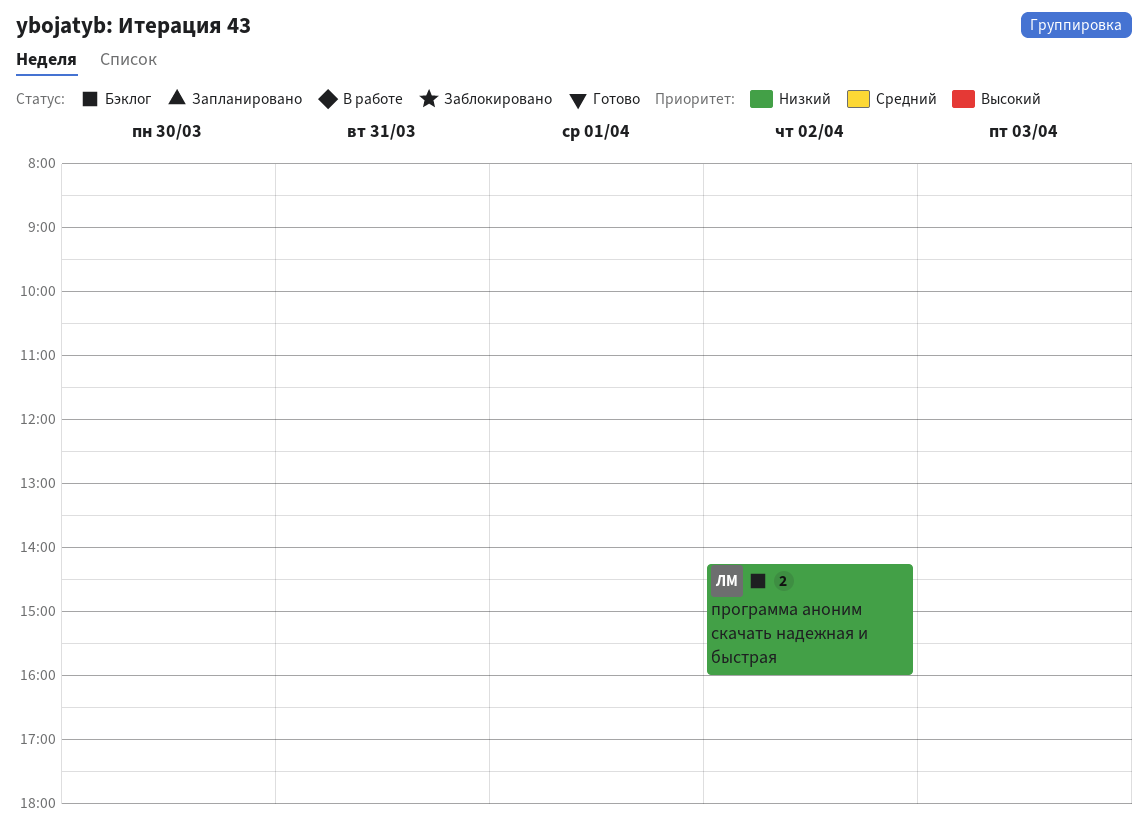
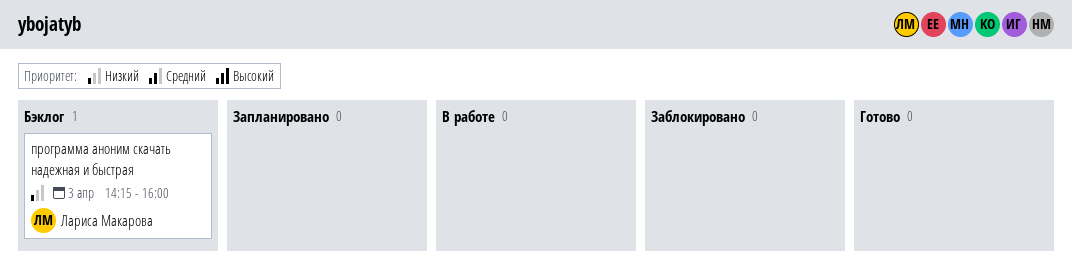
программа аноним скачать надежная и быстрая, day: Apr 2 -> Apr 3

